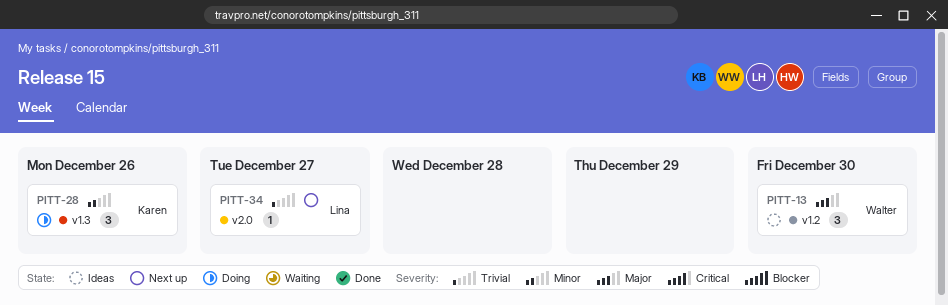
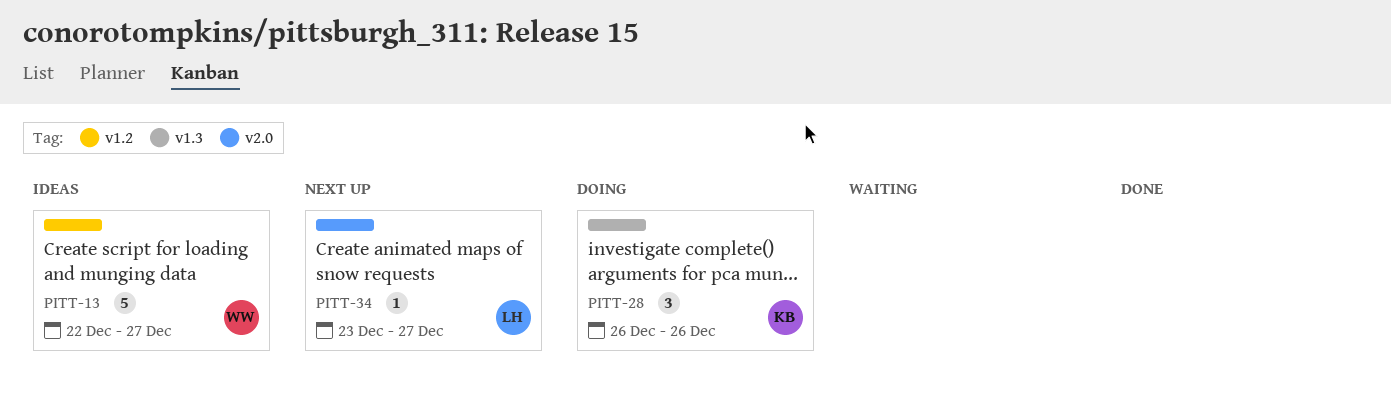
PITT-13, estimate: 3 -> 5
PITT-13, due: Dec 30 -> Dec 27

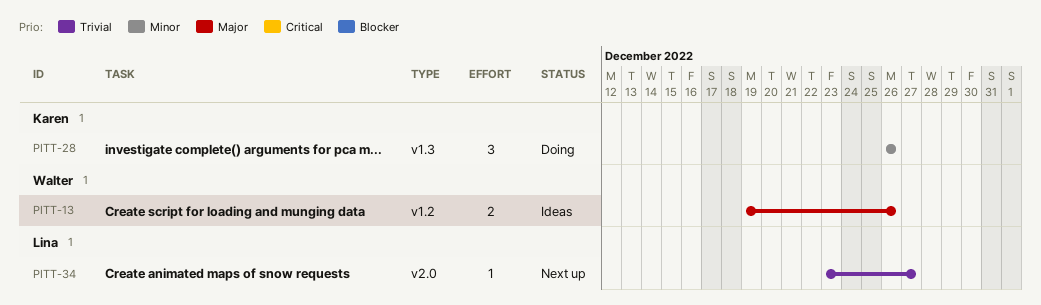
PITT-13, estimate: 5 -> 2
PITT-13, start: Dec 22 -> Dec 19
PITT-13, due: Dec 27 -> Dec 26

